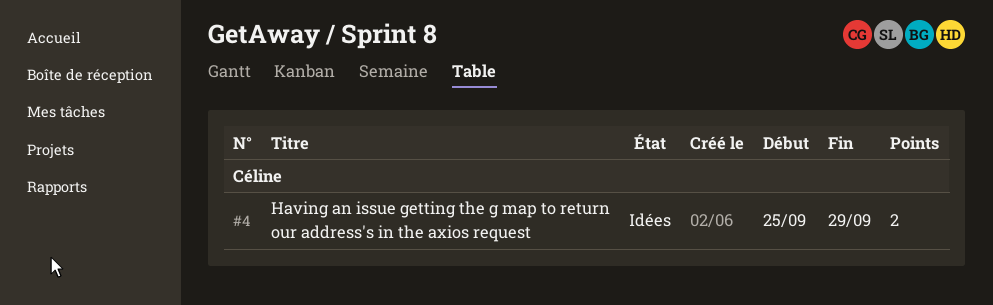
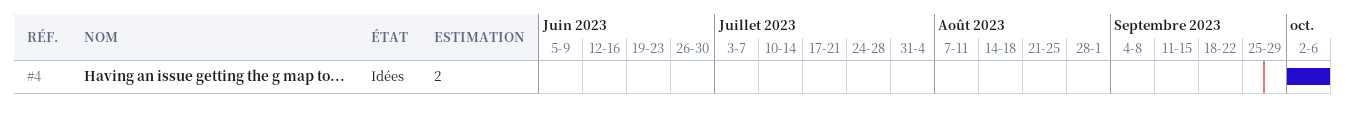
#4, start: Sep 25 -> Oct 2
#4, due: Sep 29 -> Oct 6

